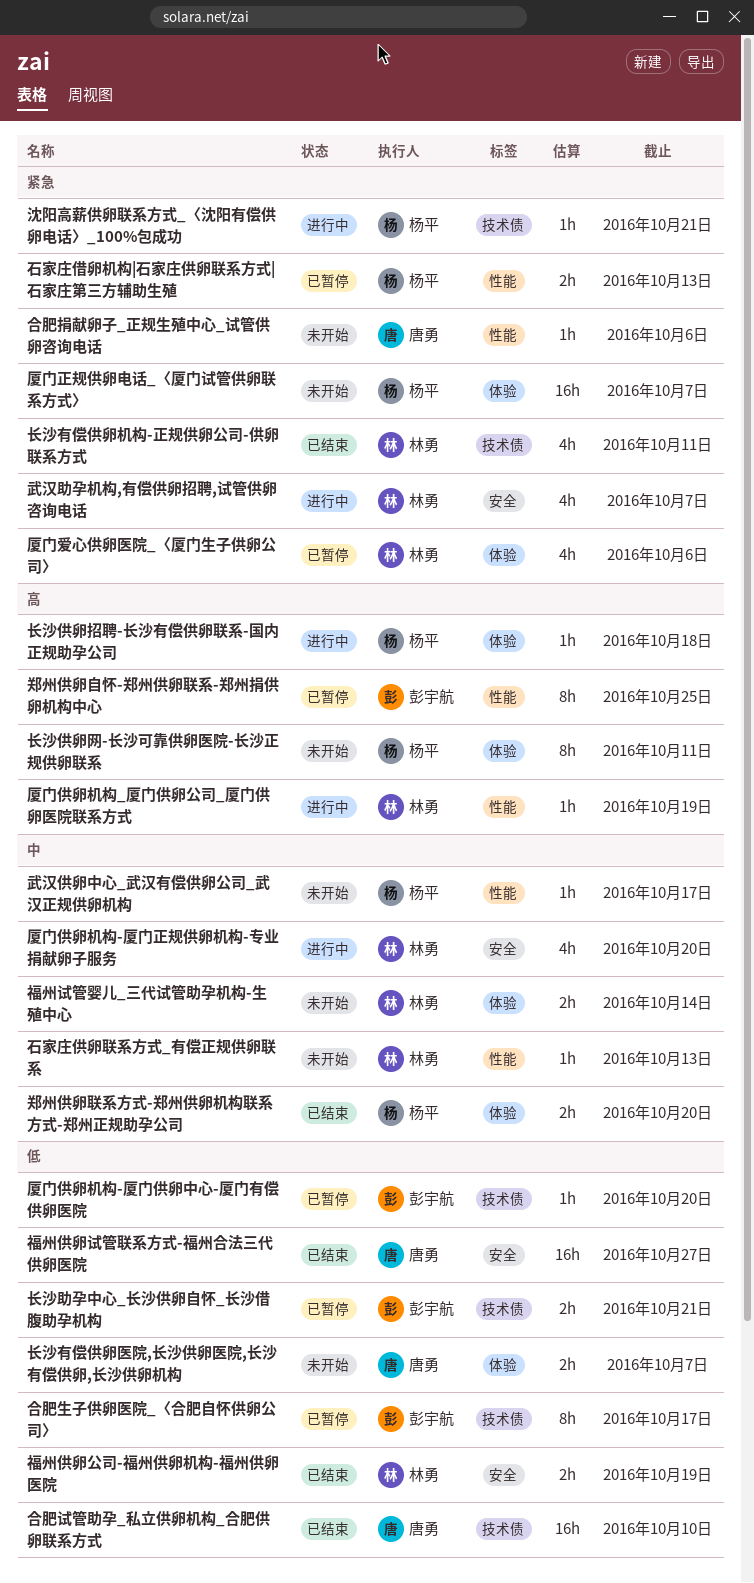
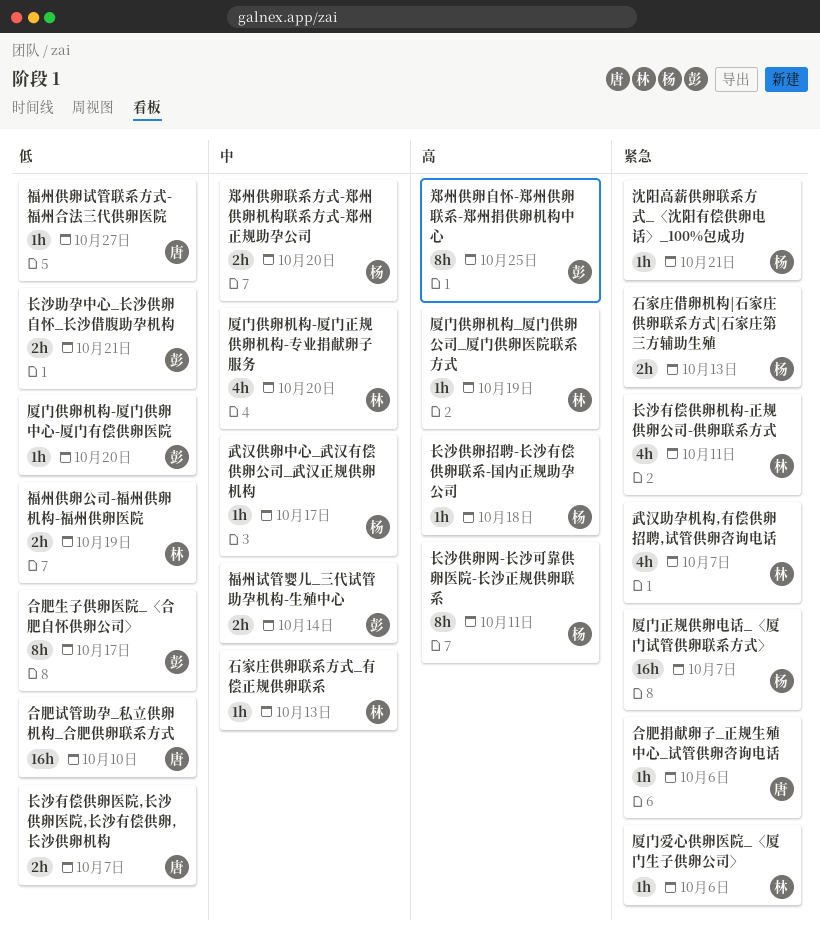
厦门爱心供卵医院_〈厦门生子供卵公司〉, estimate: 4h -> 1h
福州供卵试管联系方式-福州合法三代供卵医院, estimate: 16h -> 1h
福州试管婴儿_三代试管助孕机构-生殖中心, owner: 林勇 -> 彭宇航

